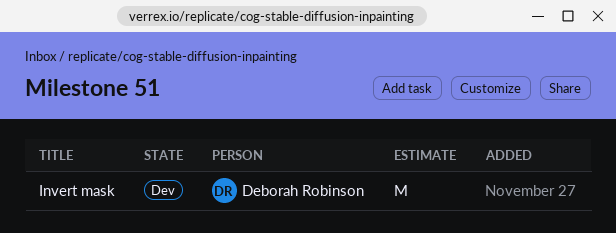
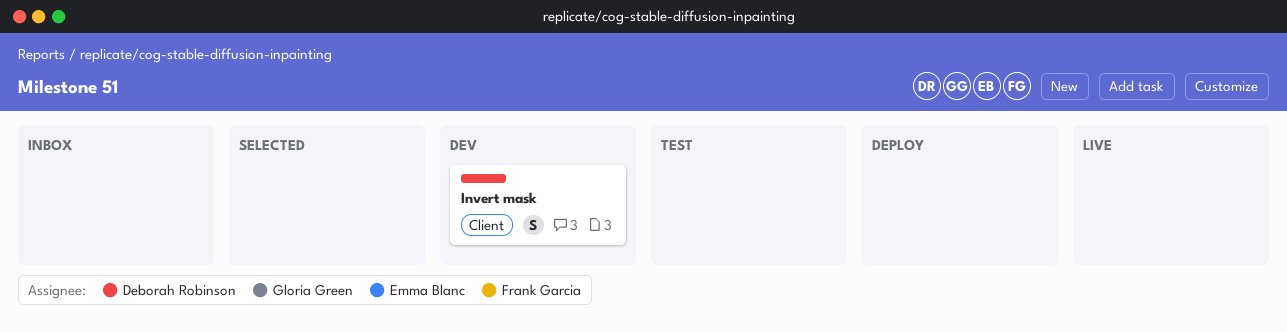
Invert mask, estimate: M -> S

